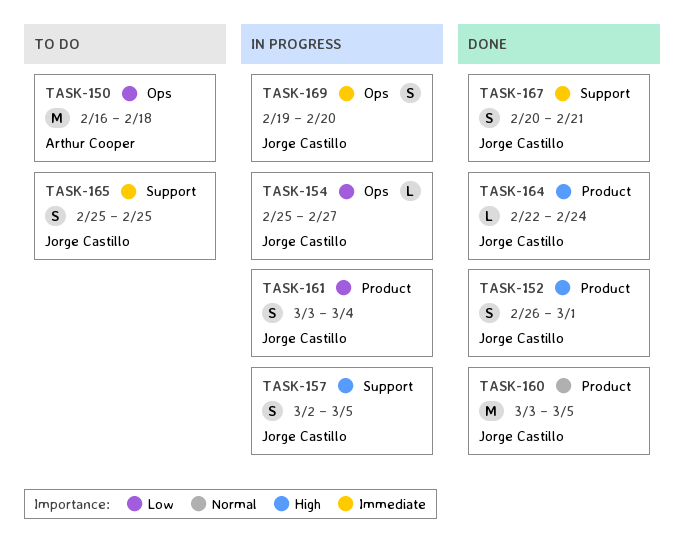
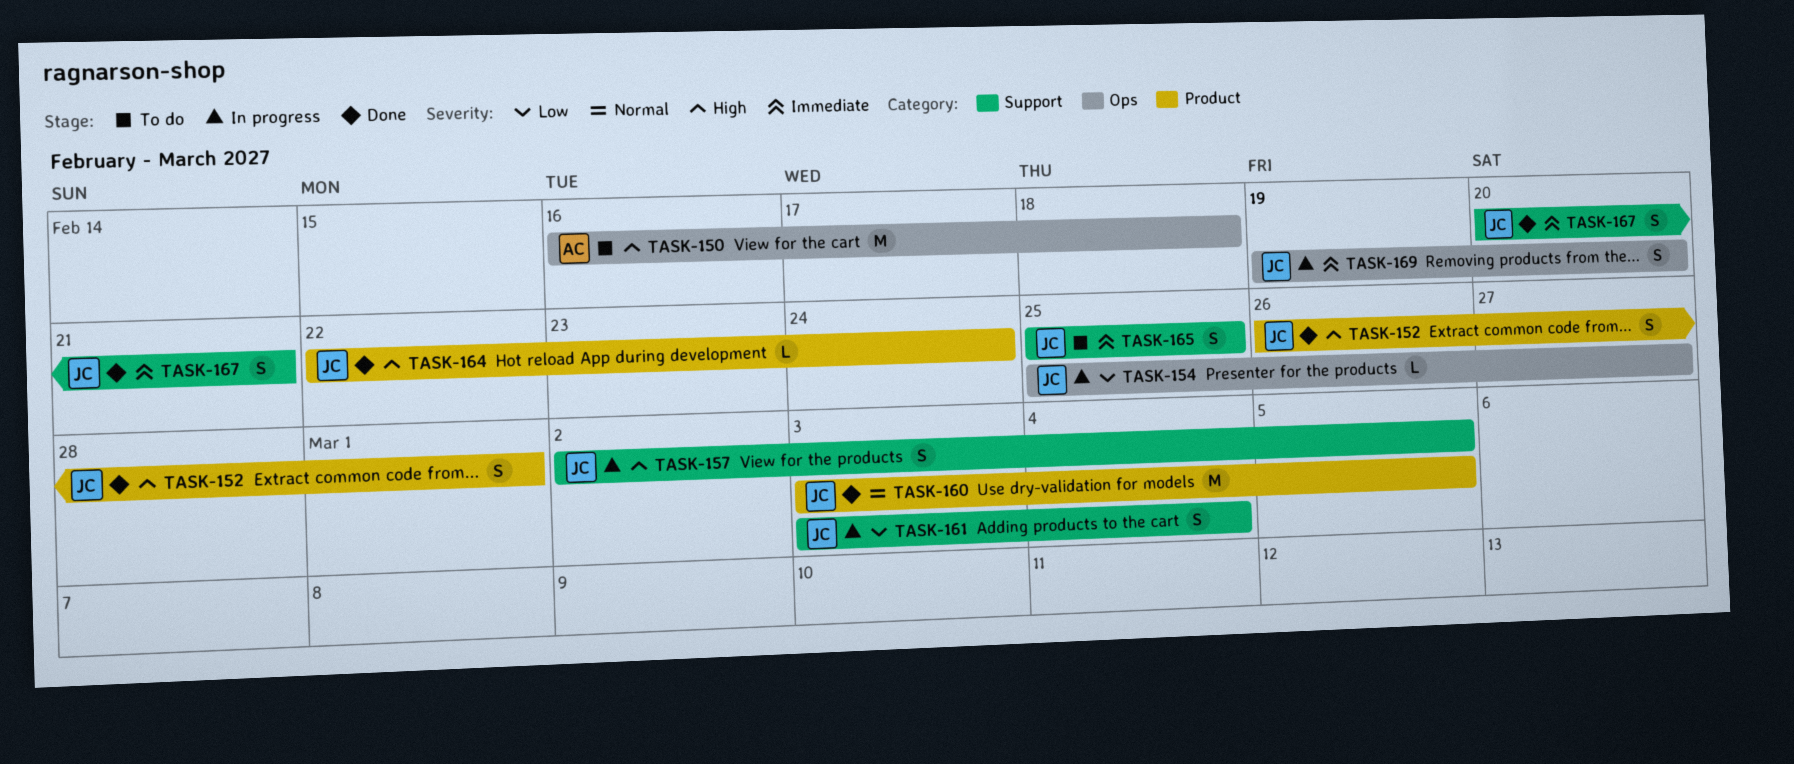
TASK-150, priority: Low -> High
TASK-161, label: Product -> Support

